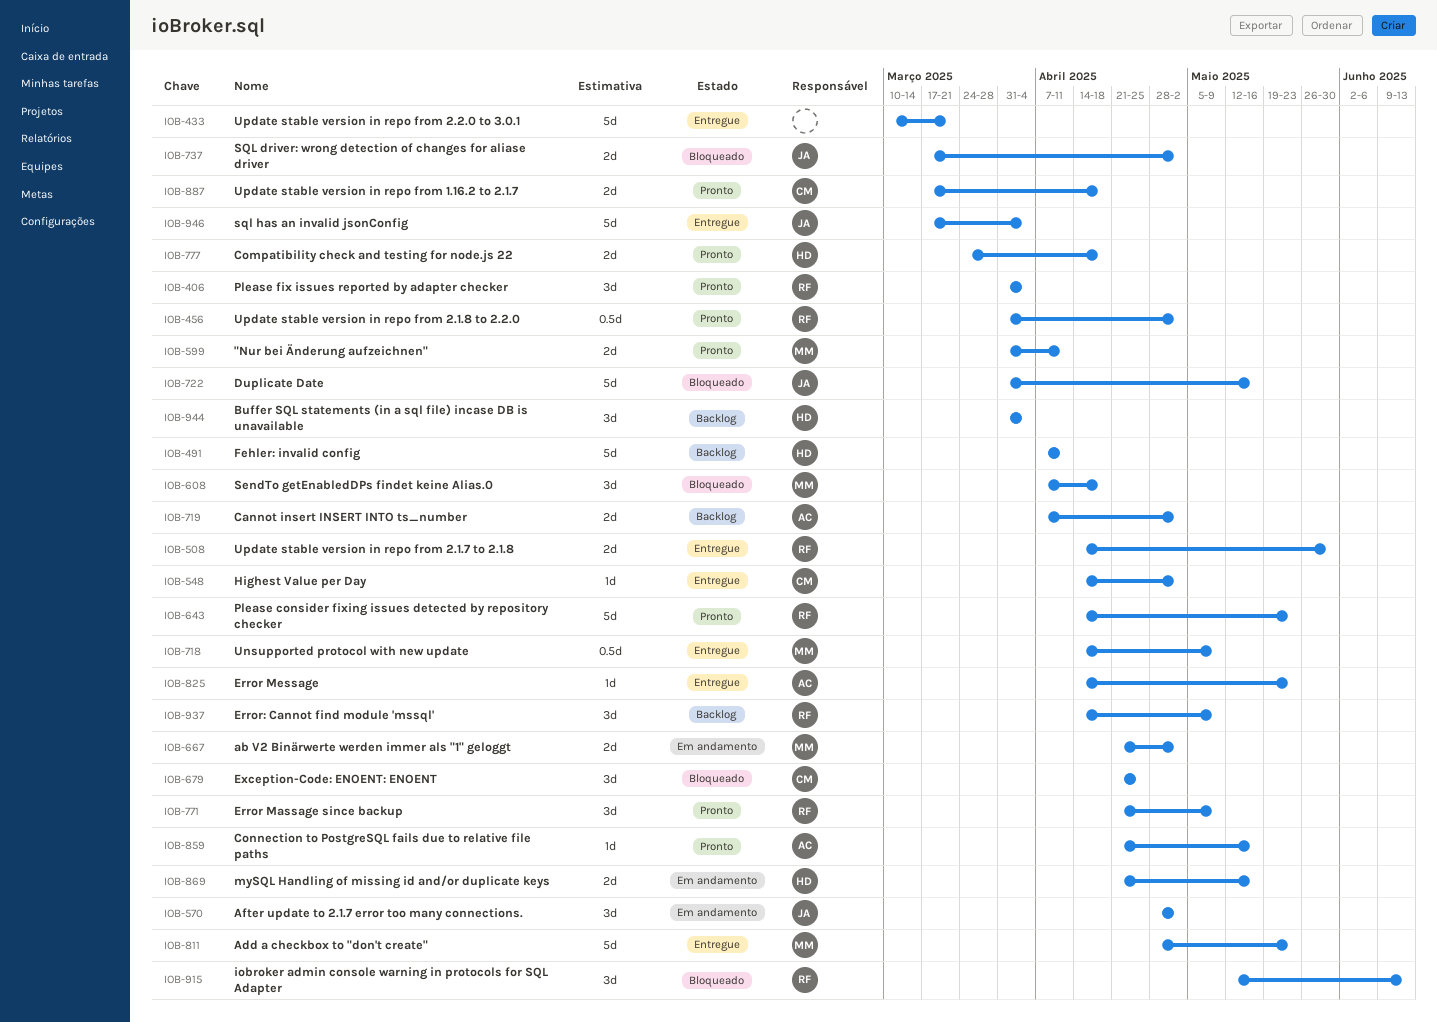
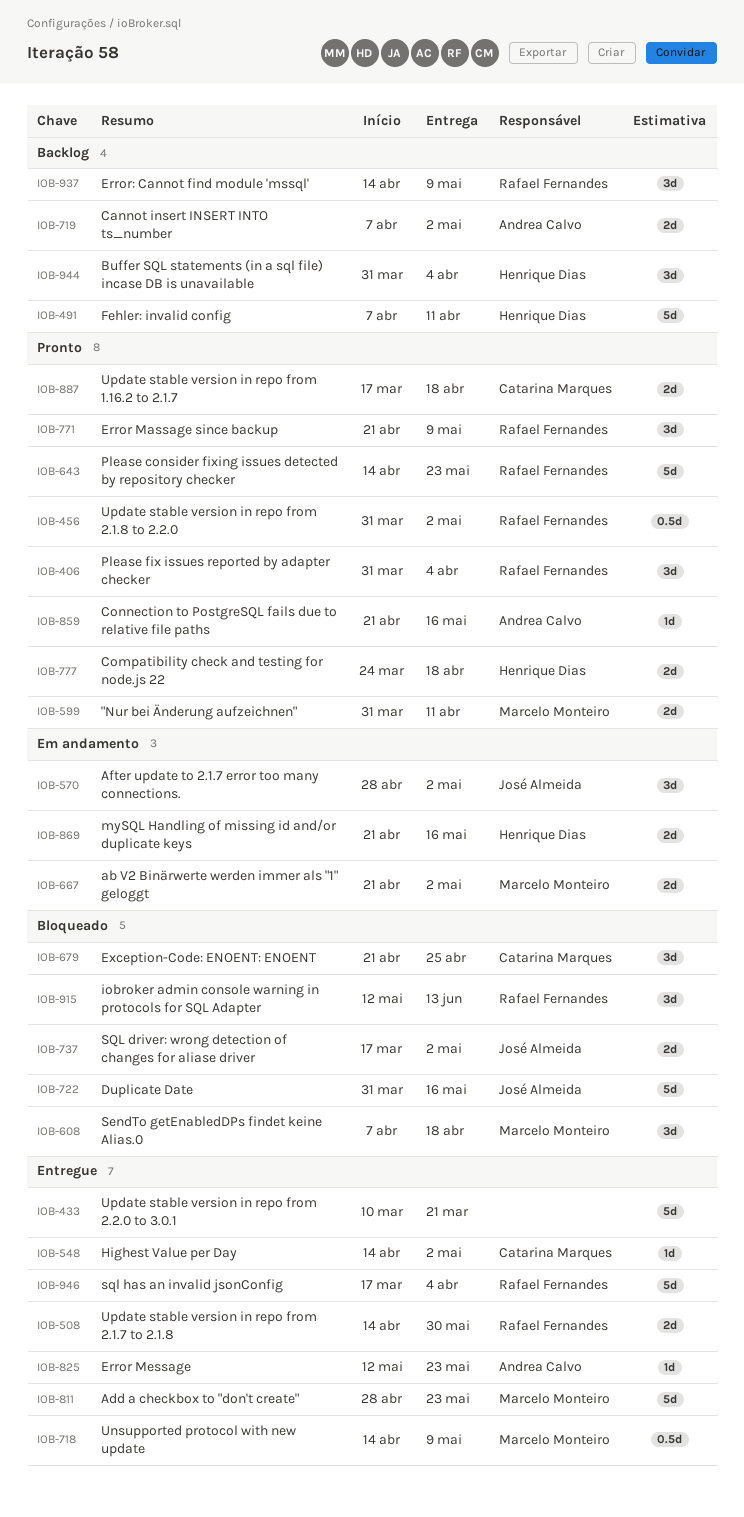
IOB-825, start: Apr 14 -> May 12
IOB-946, owner: José Almeida -> Rafael Fernandes

